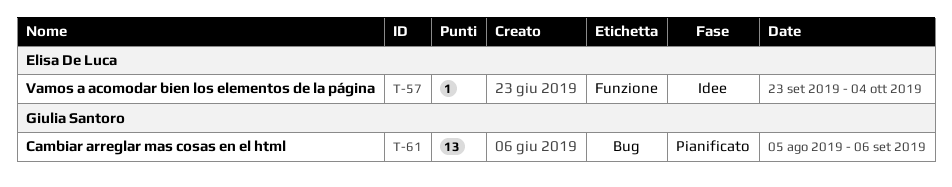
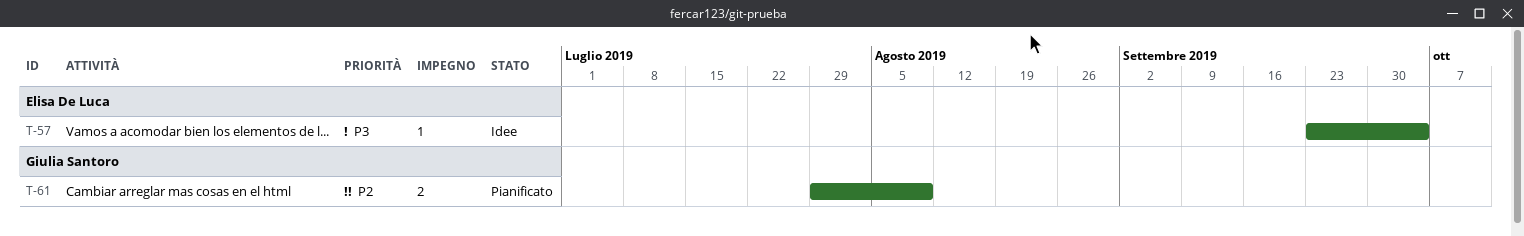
T-61, estimate: 13 -> 2
T-61, start: Aug 5 -> Jul 29
T-61, due: Sep 6 -> Aug 9

